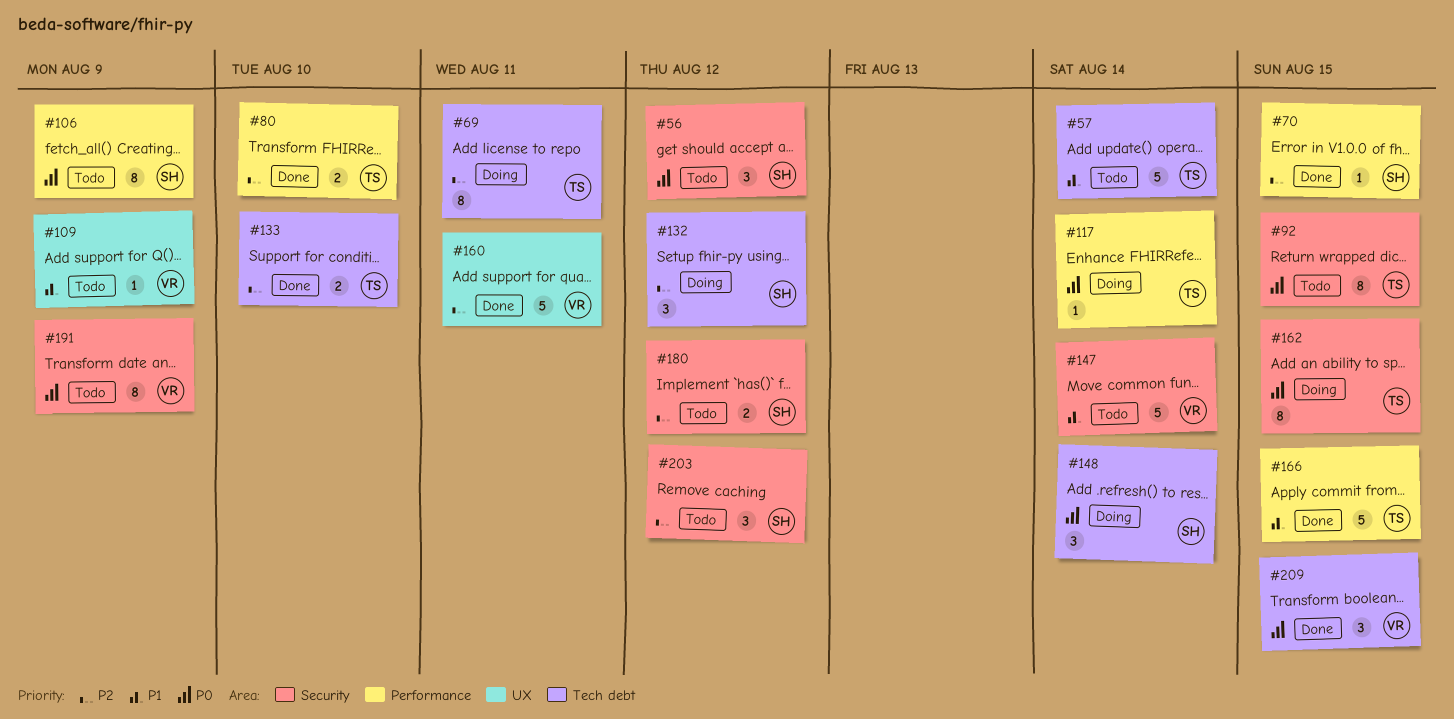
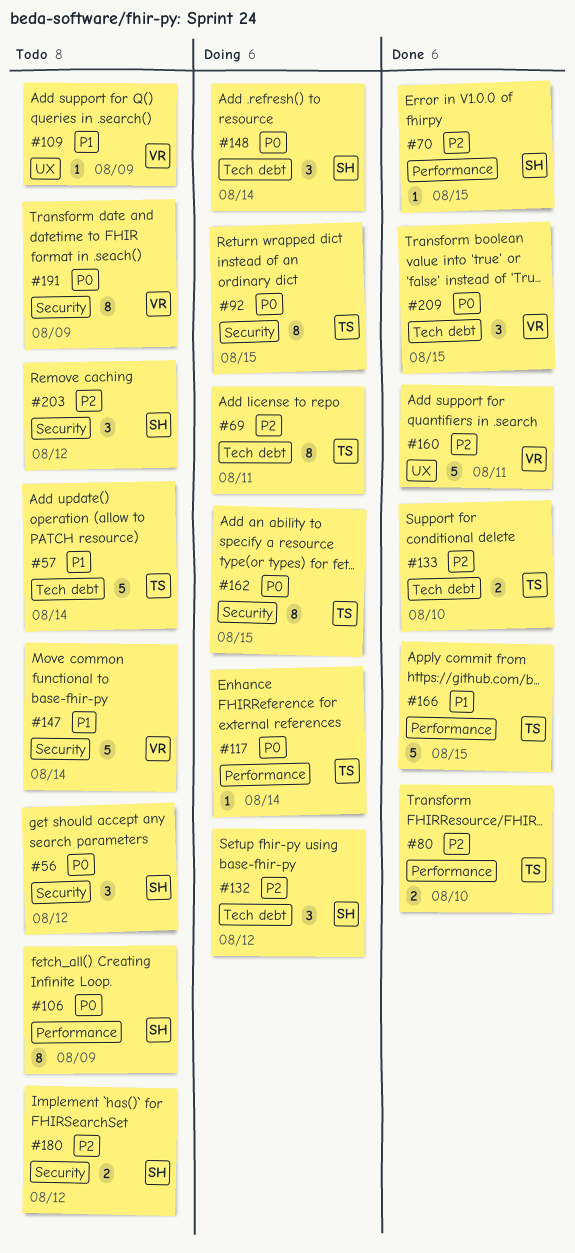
#92, status: Todo -> Doing

